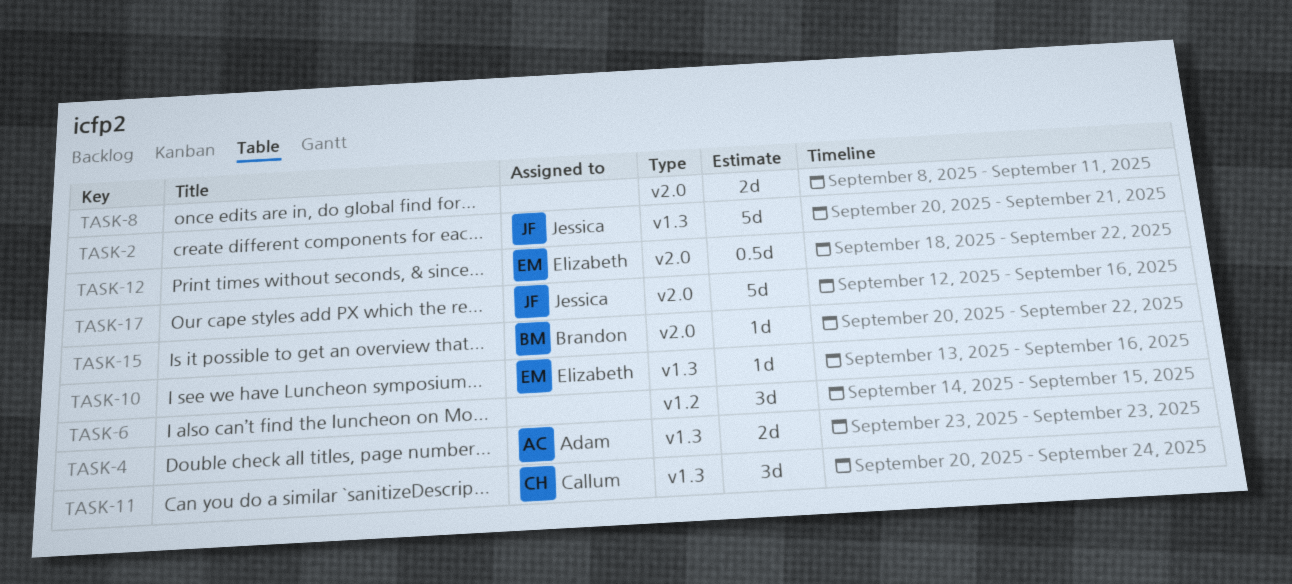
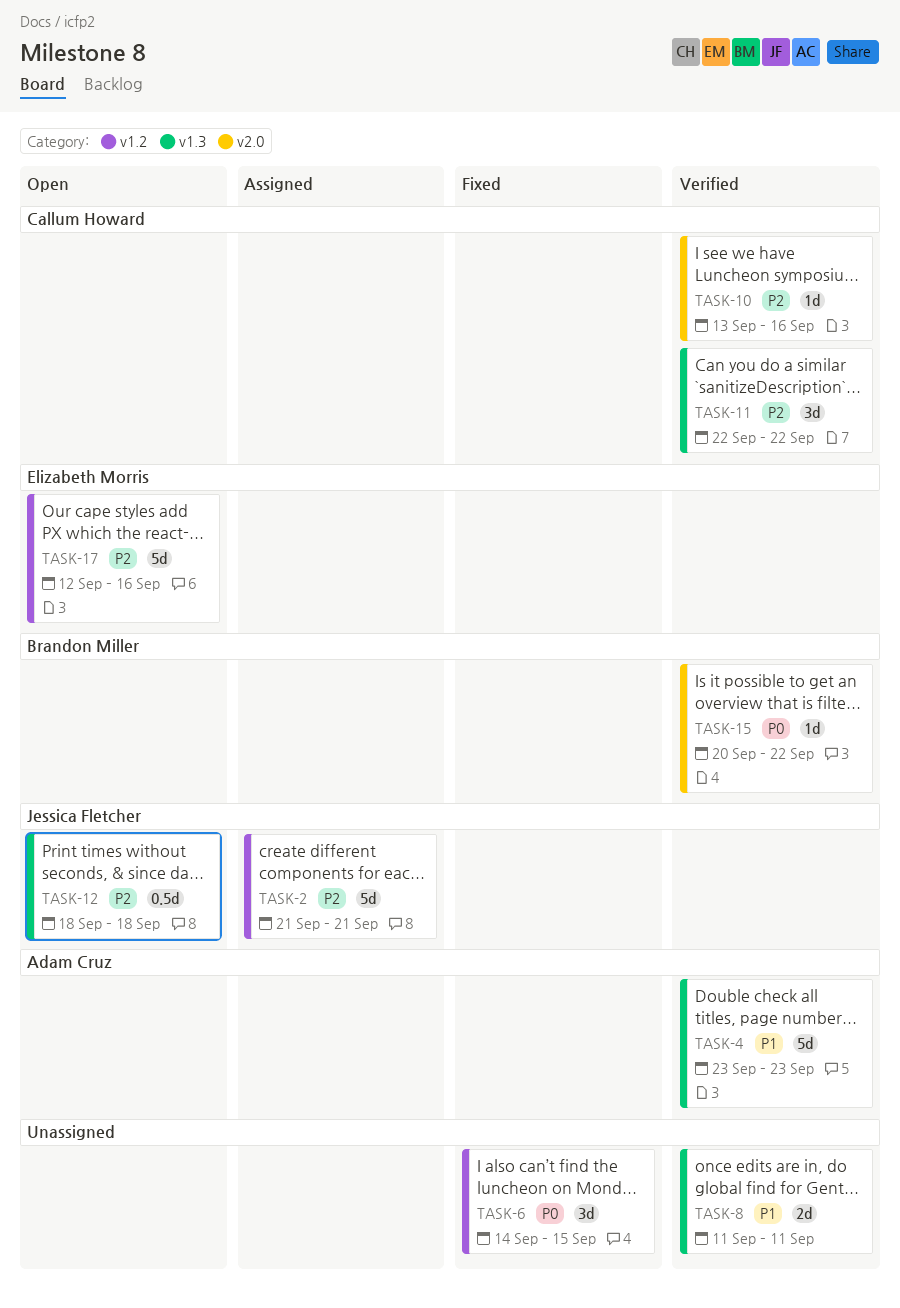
TASK-2, label: v1.3 -> v1.2
TASK-2, start: Sep 20 -> Sep 21
TASK-4, estimate: 2d -> 5d
TASK-8, label: v2.0 -> v1.3
TASK-8, start: Sep 8 -> Sep 11
TASK-10, owner: Elizabeth Morris -> Callum Howard
TASK-10, label: v1.3 -> v2.0
TASK-11, start: Sep 20 -> Sep 22
TASK-11, due: Sep 24 -> Sep 22
TASK-12, owner: Elizabeth Morris -> Jessica Fletcher
TASK-12, label: v2.0 -> v1.3
TASK-12, due: Sep 22 -> Sep 18
TASK-17, owner: Jessica Fletcher -> Elizabeth Morris
TASK-17, label: v2.0 -> v1.2

